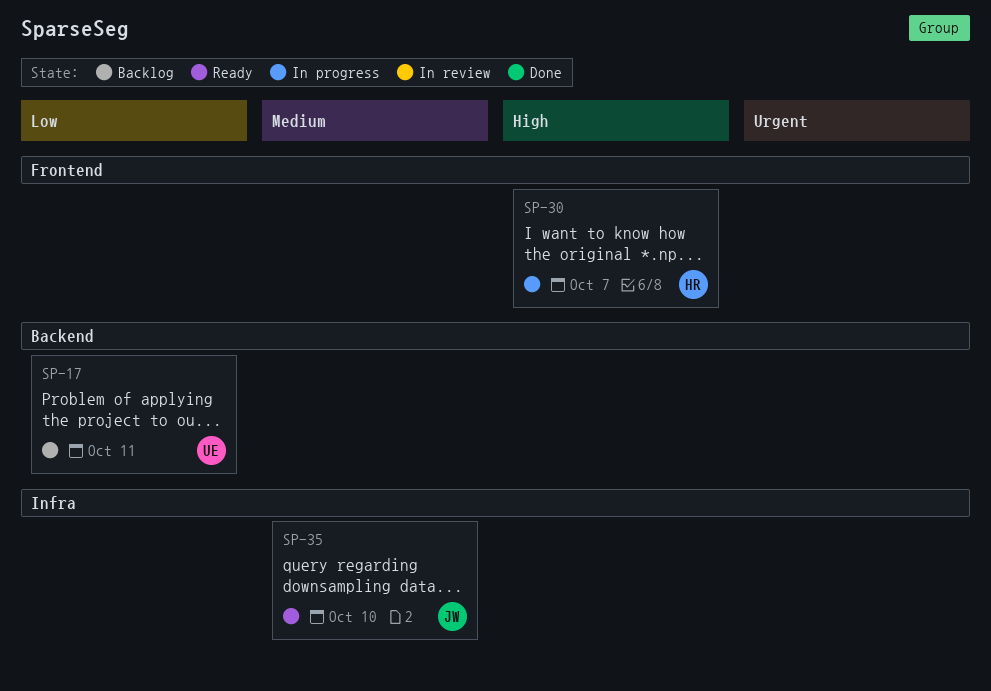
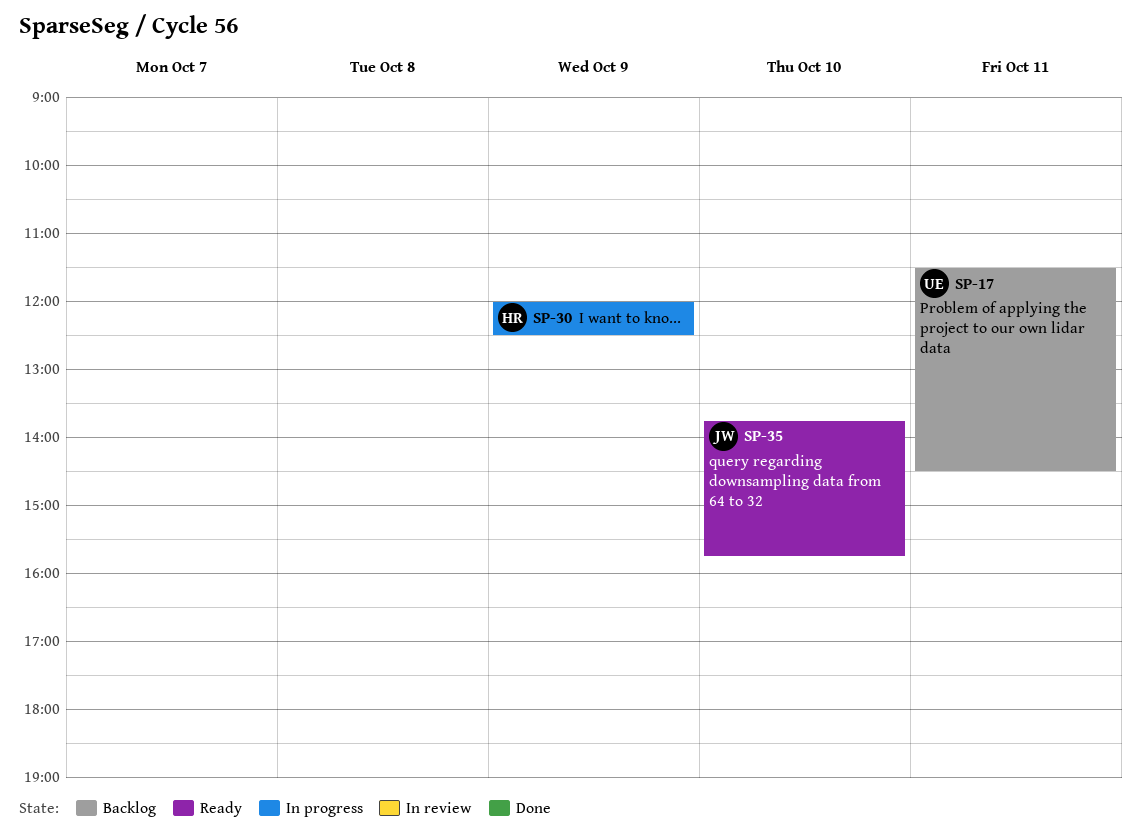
SP-30, day: Oct 7 -> Oct 9

